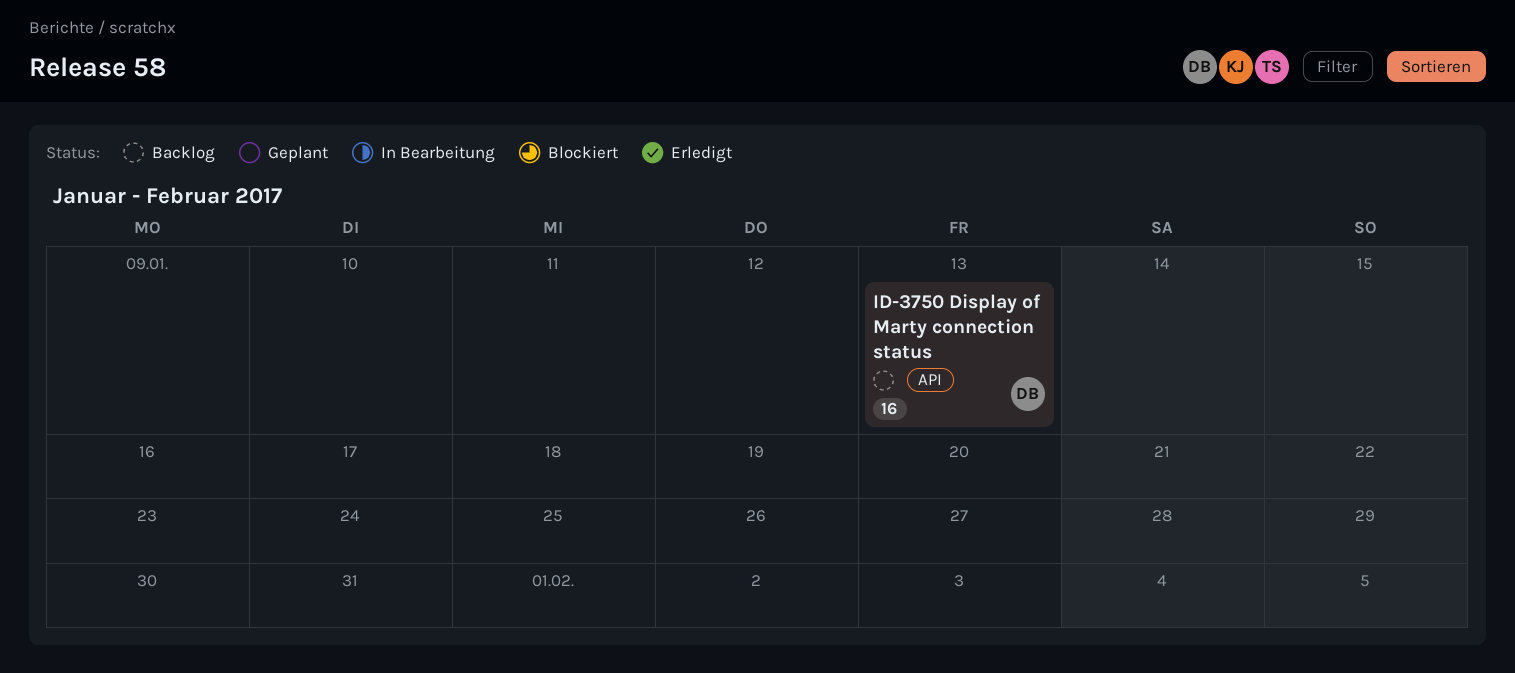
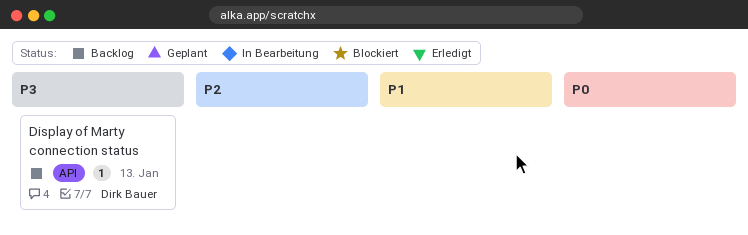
Display of Marty connection status, estimate: 16 -> 1

